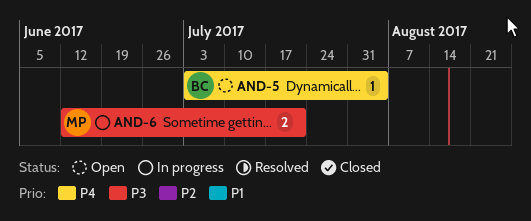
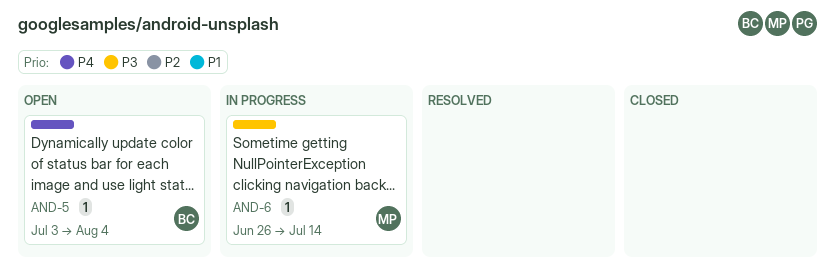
AND-6, estimate: 2 -> 1
AND-6, start: Jun 12 -> Jun 26
AND-6, due: Jul 21 -> Jul 14

